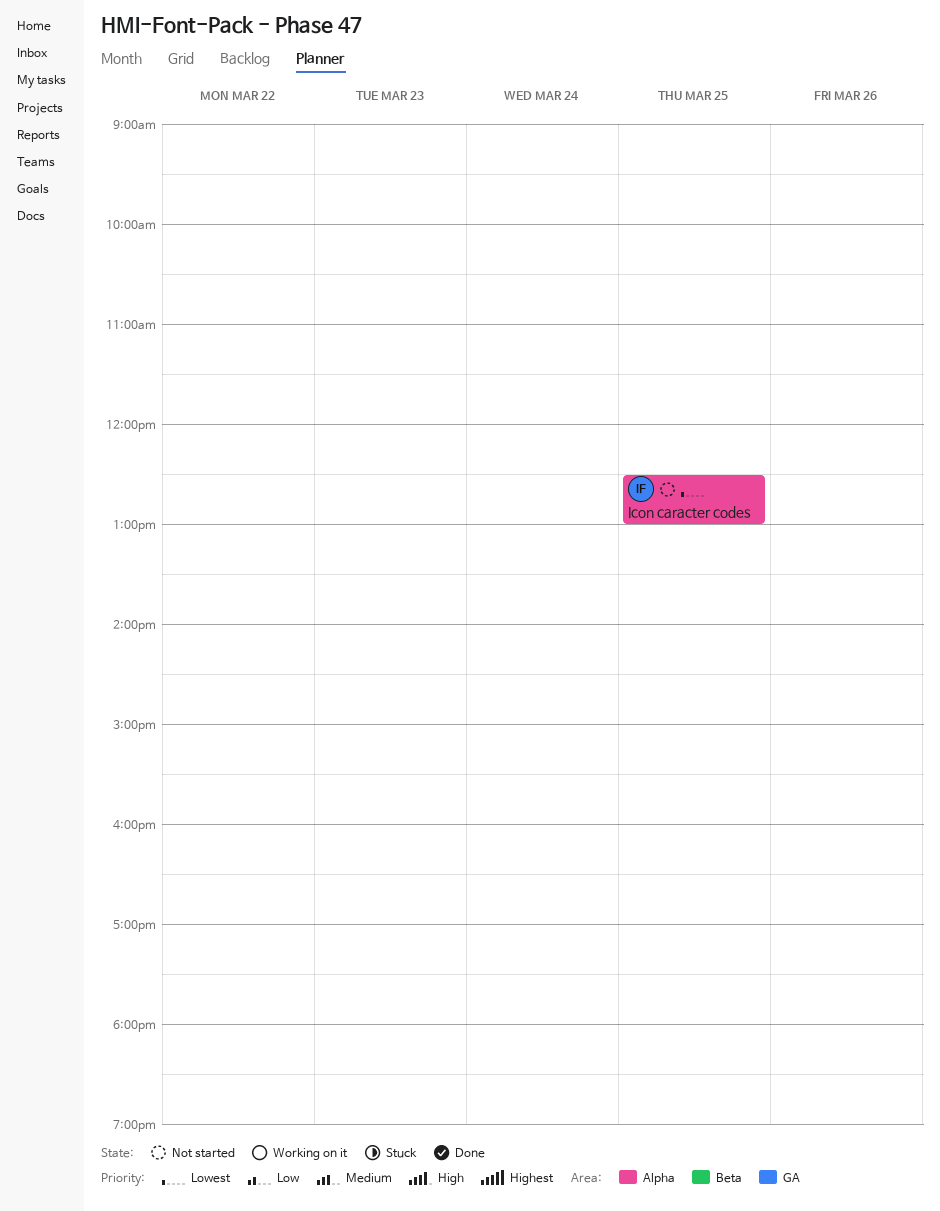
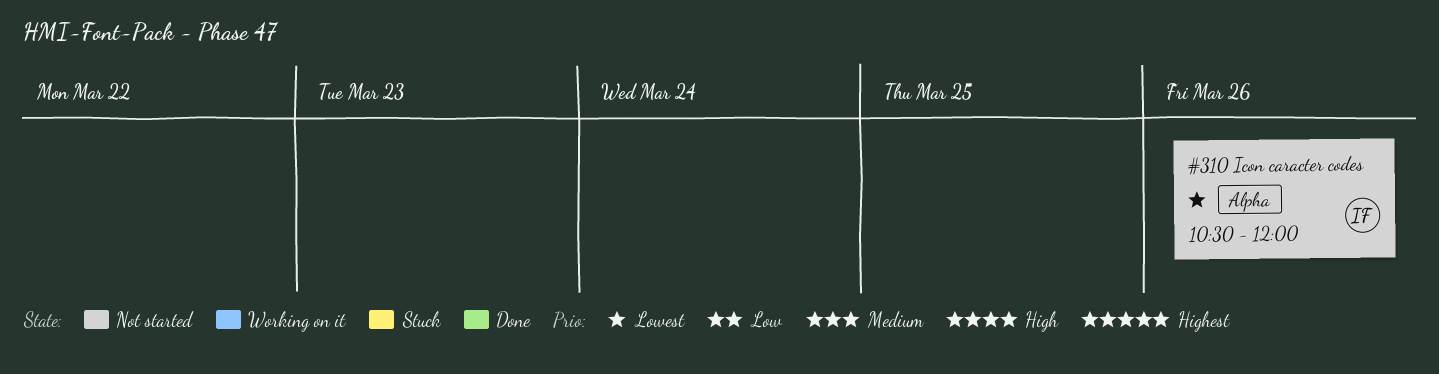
Icon caracter codes, day: Mar 25 -> Mar 26
Icon caracter codes, begins: 12:30 -> 10:30
Icon caracter codes, ends: 13:00 -> 12:00

